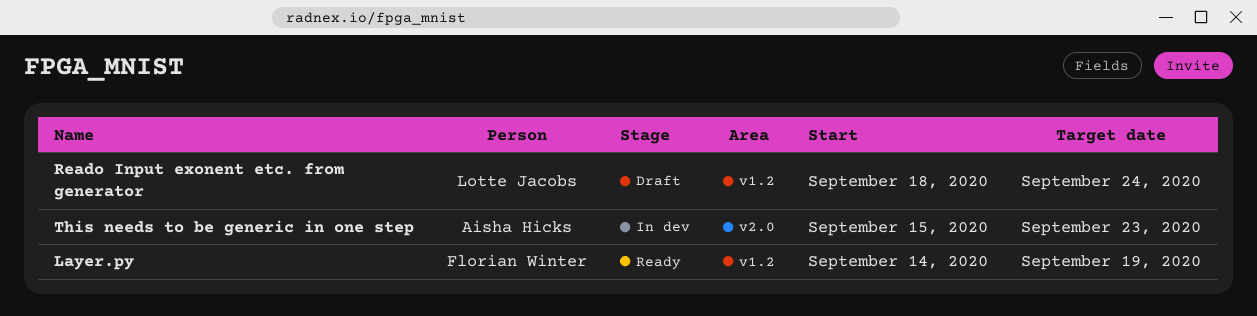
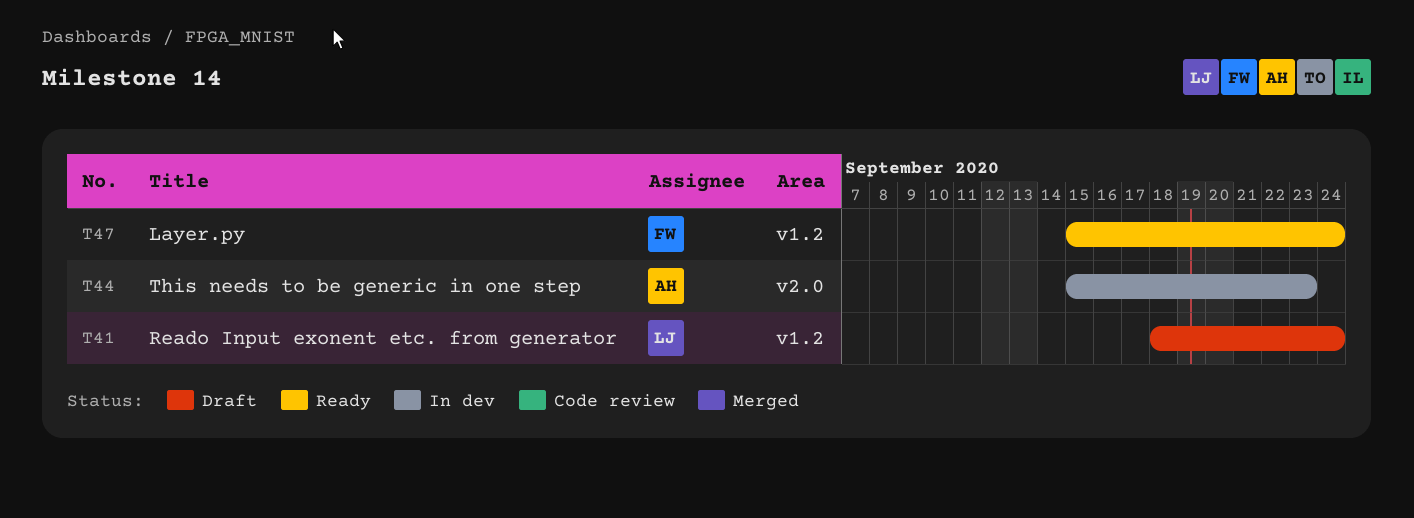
Layer.py, start: Sep 14 -> Sep 15
Layer.py, due: Sep 19 -> Sep 24

